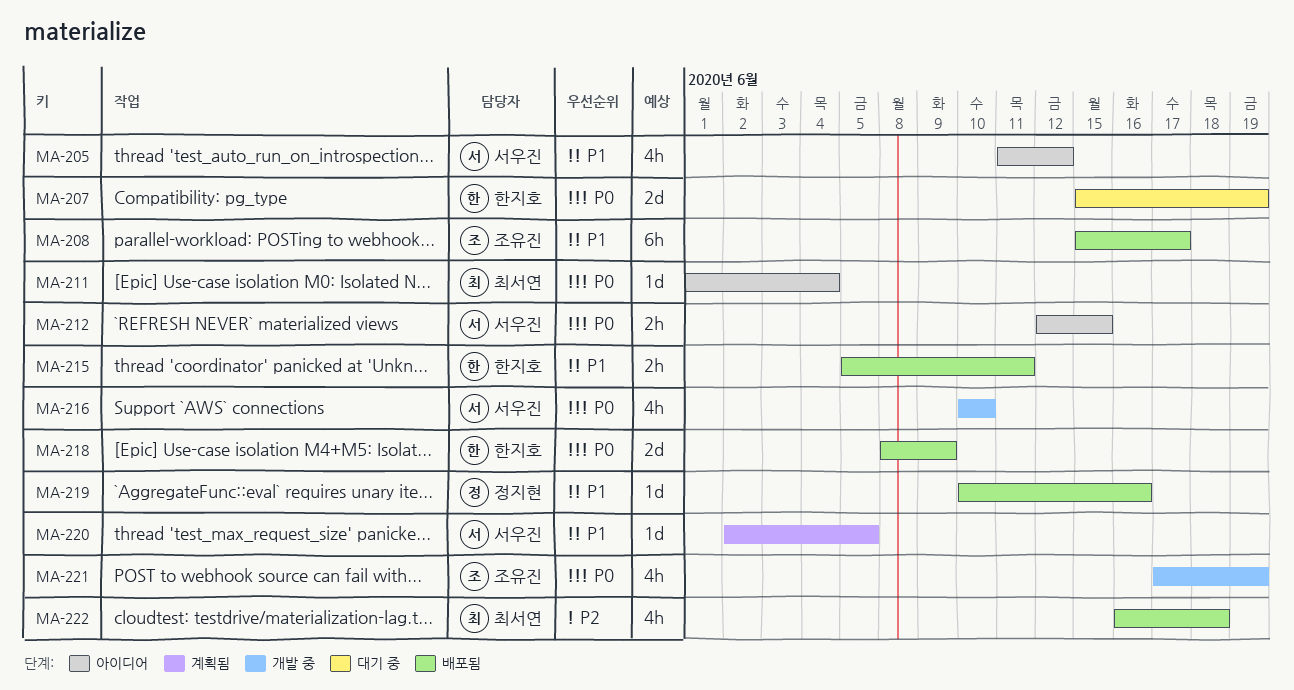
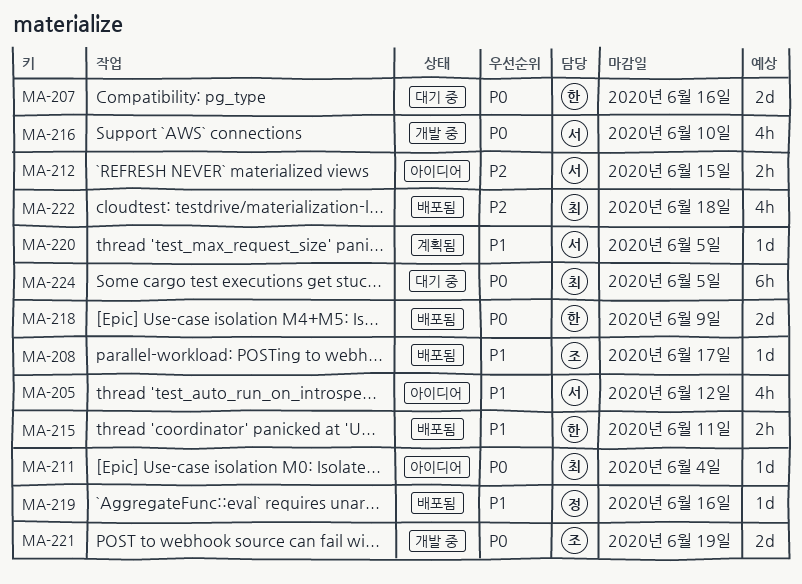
MA-207, due: Jun 19 -> Jun 16
MA-208, estimate: 6h -> 1d
MA-212, priority: P0 -> P2
MA-221, estimate: 4h -> 2d
MA-224: none -> present

